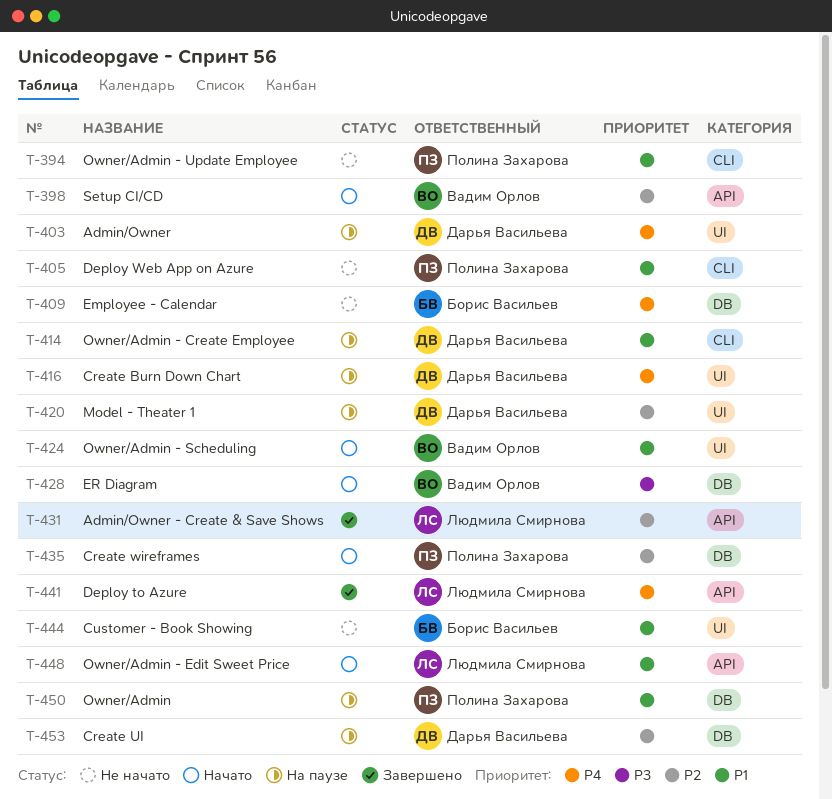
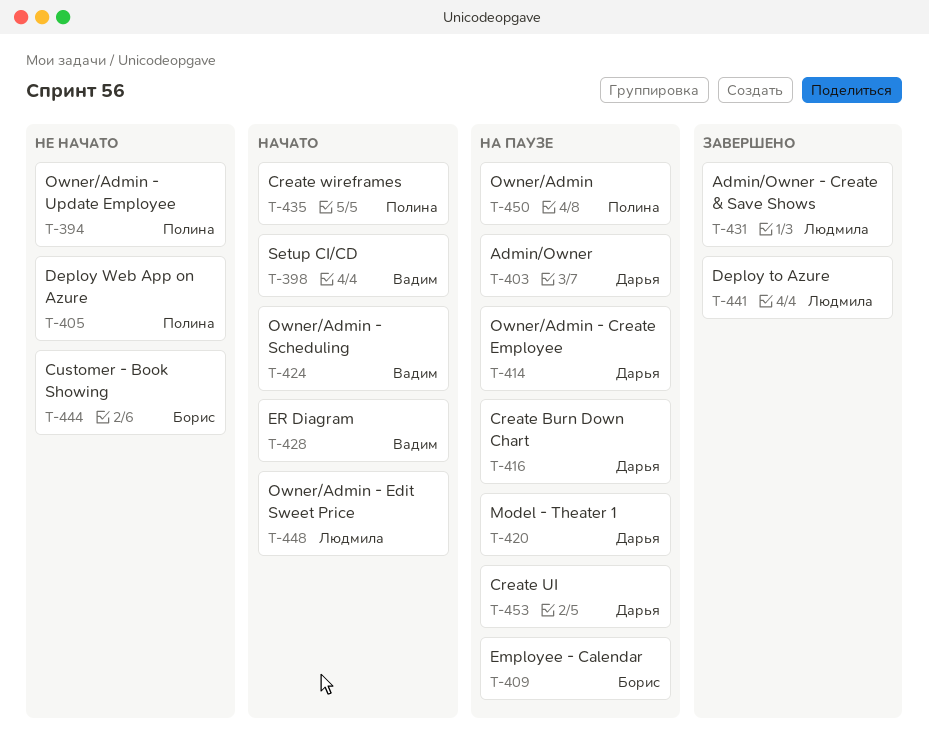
T-409, status: Не начато -> На паузе

